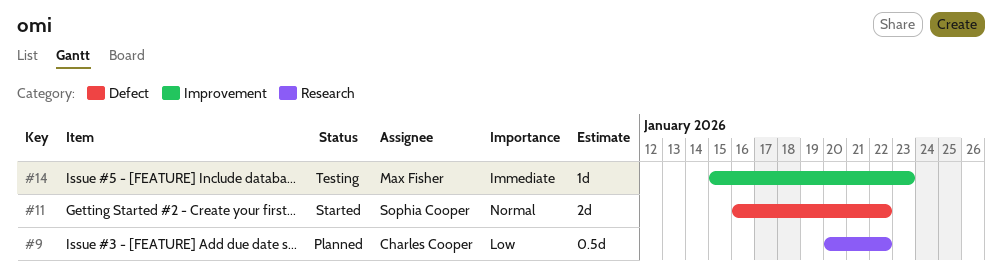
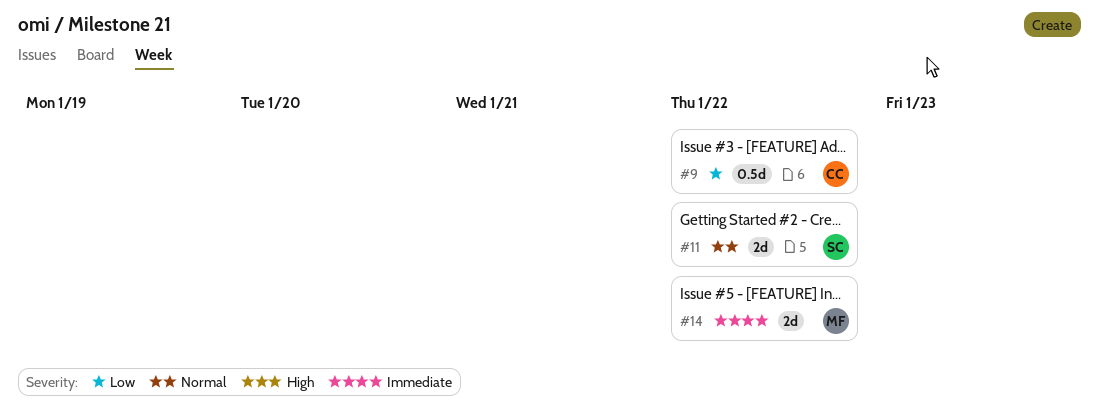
#14, estimate: 1d -> 2d
#14, due: Jan 23 -> Jan 22

